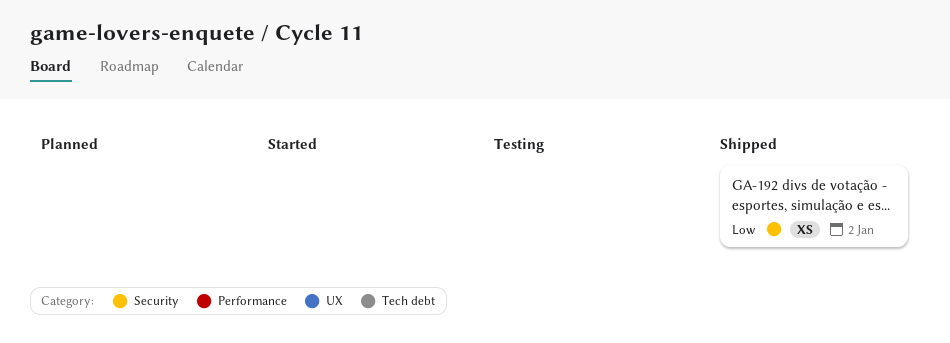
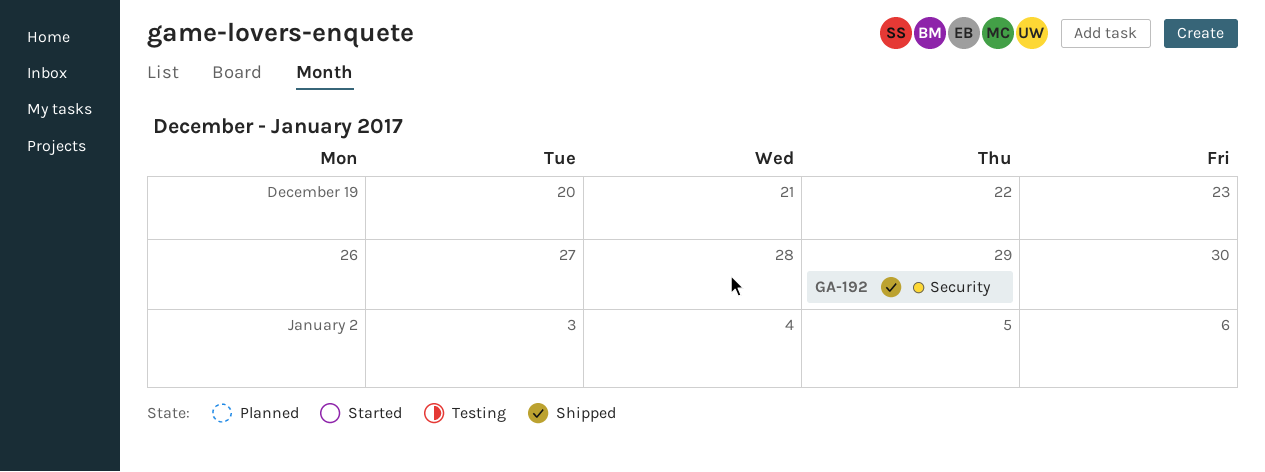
GA-192, due: Jan 2 -> Dec 29

